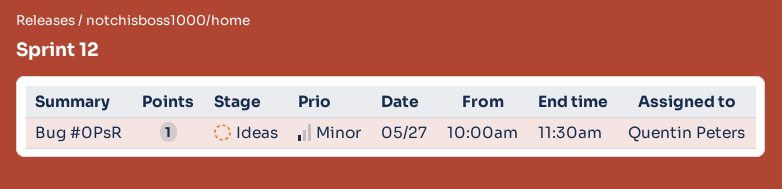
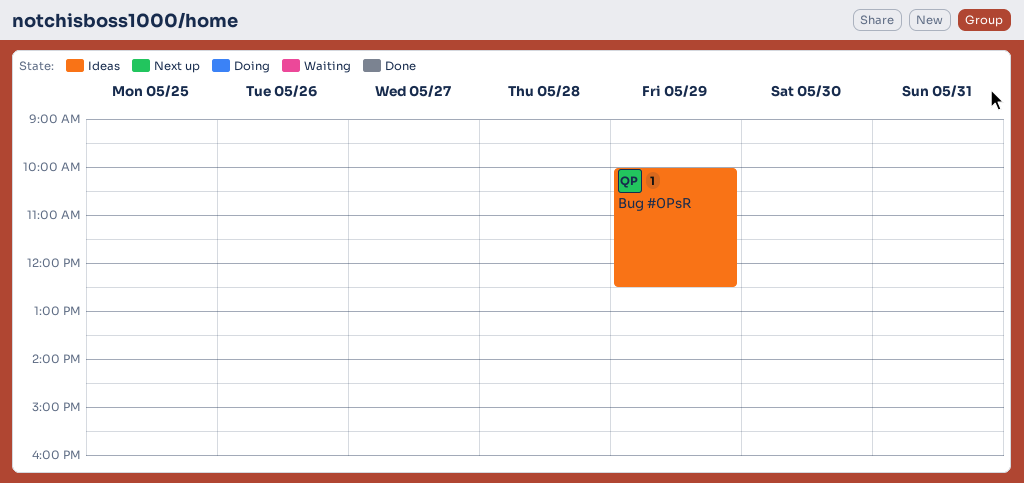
Bug #0PsR, day: May 27 -> May 29
Bug #0PsR, ends: 11:30 -> 12:30

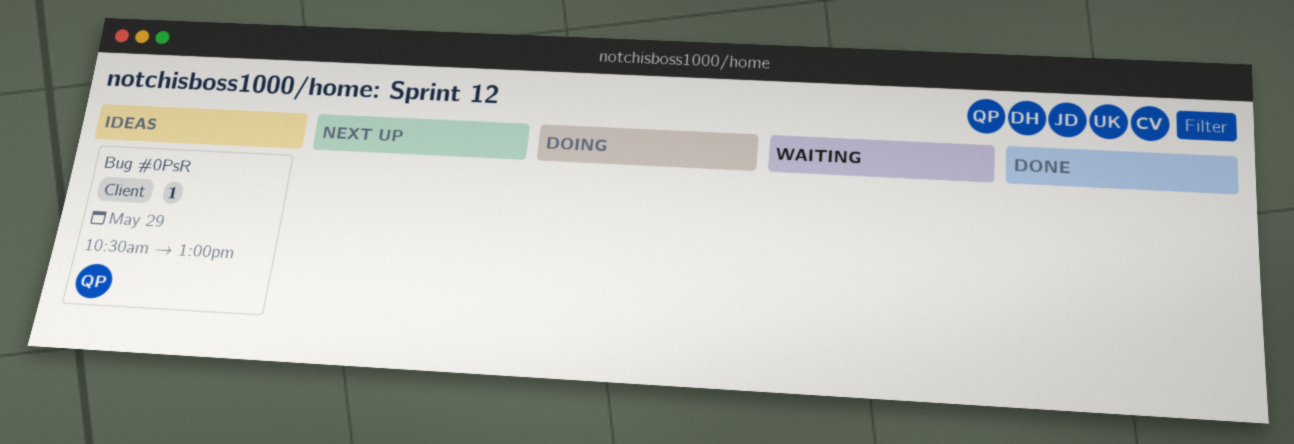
Bug #0PsR, begins: 10:00 -> 10:30
Bug #0PsR, ends: 12:30 -> 13:00

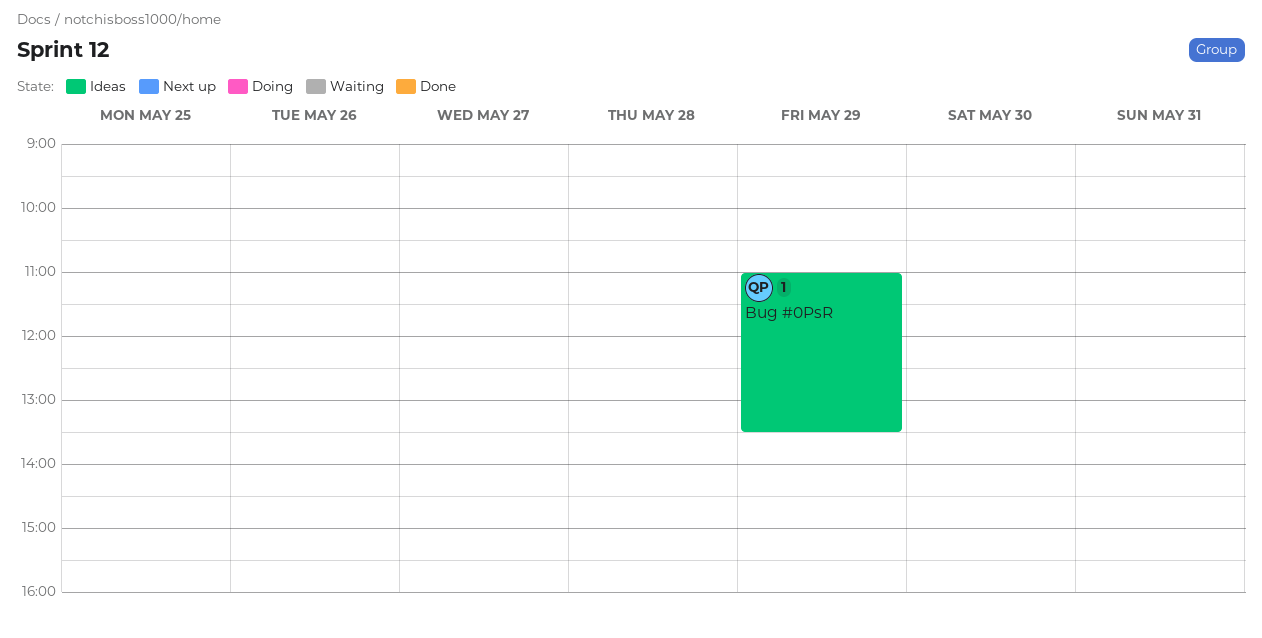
Bug #0PsR, begins: 10:30 -> 11:00
Bug #0PsR, ends: 13:00 -> 13:30

